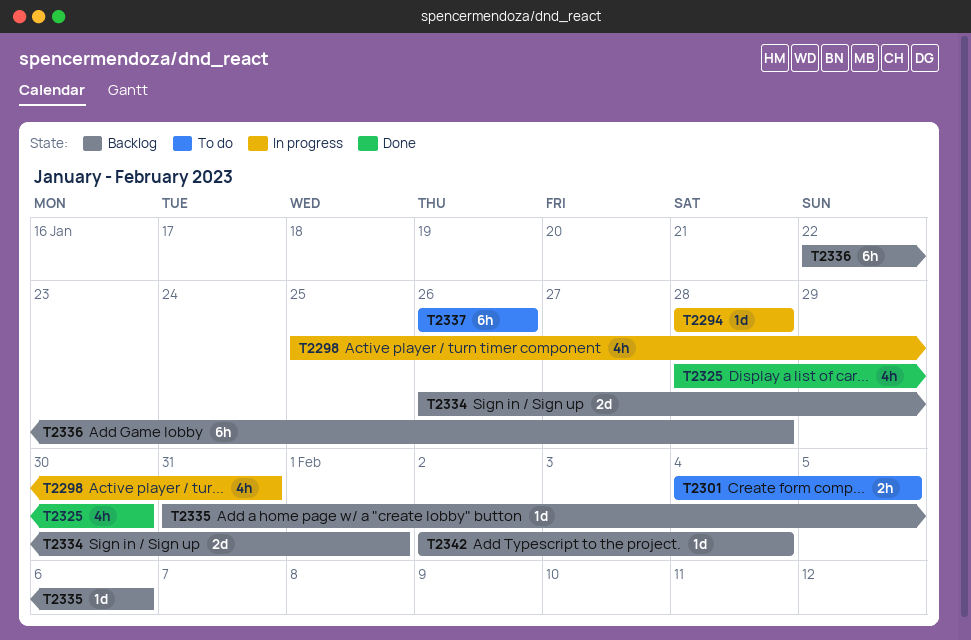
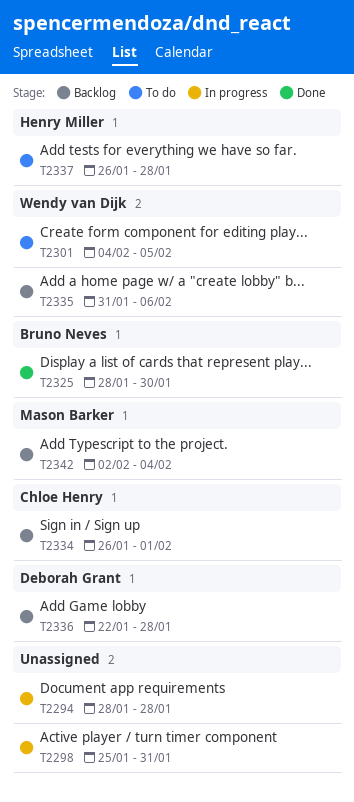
T2337, due: Jan 26 -> Jan 28

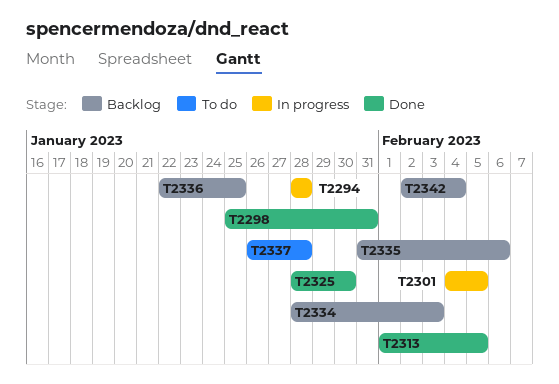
T2298, status: In progress -> Done
T2301, status: To do -> In progress
T2313: none -> present
T2334, start: Jan 26 -> Jan 28
T2334, due: Feb 1 -> Feb 3
T2336, due: Jan 28 -> Jan 25

